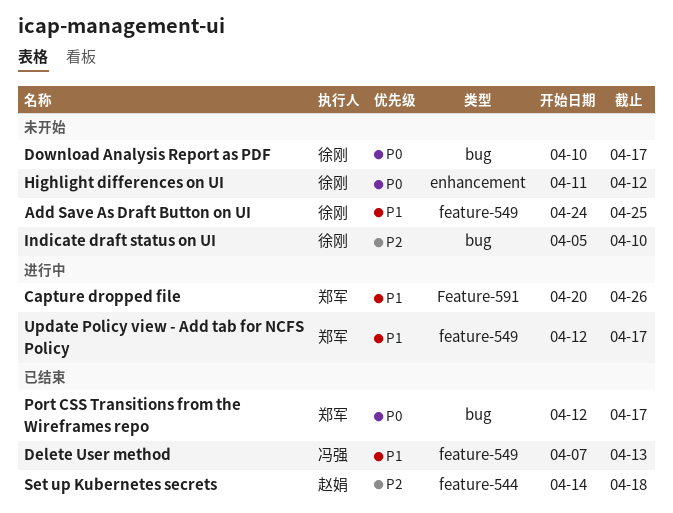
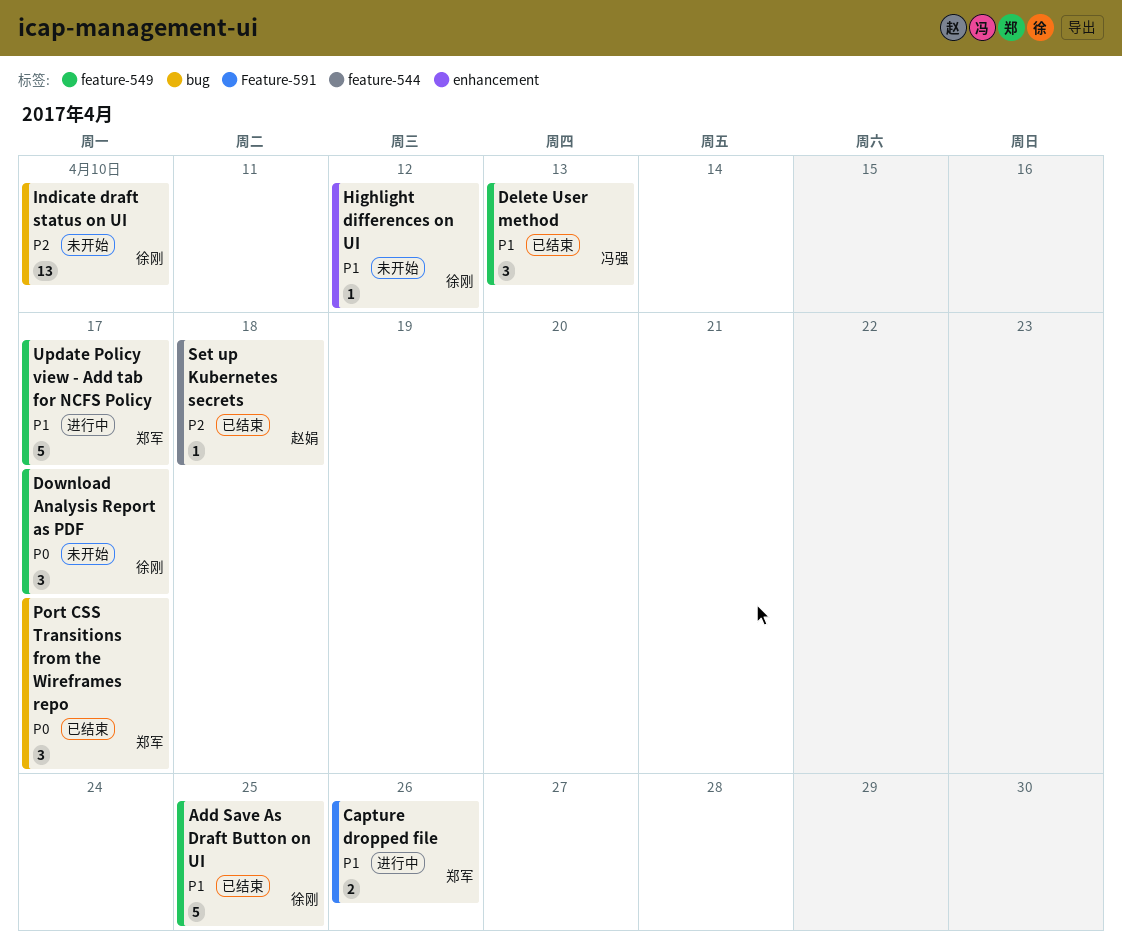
Add Save As Draft Button on UI, status: 未开始 -> 已结束
Download Analysis Report as PDF, label: bug -> feature-549
Highlight differences on UI, priority: P0 -> P1

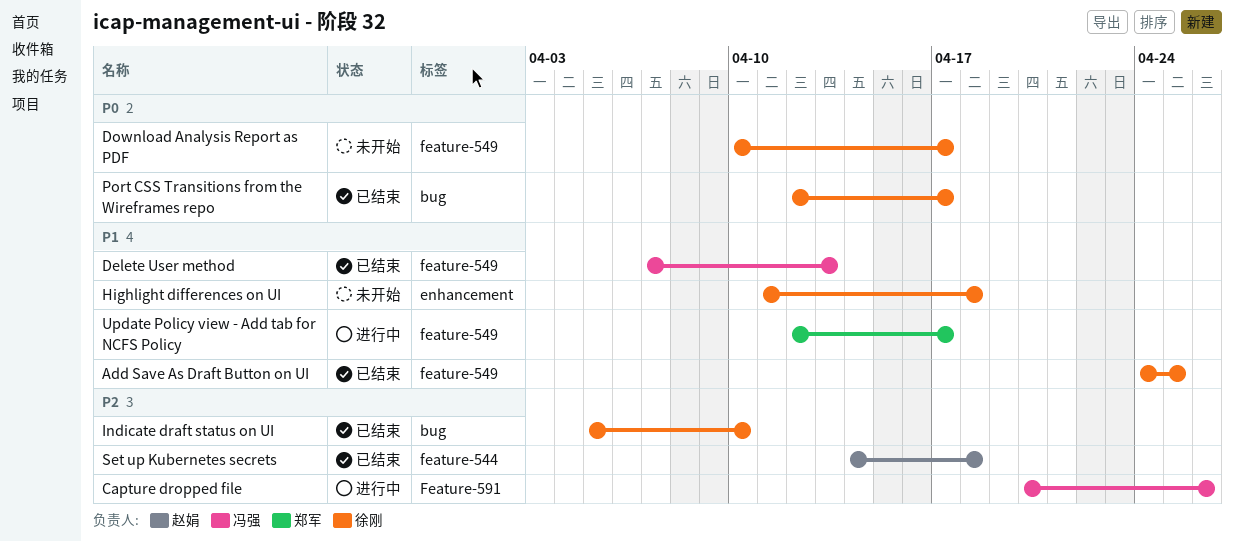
Capture dropped file, owner: 郑军 -> 冯强
Capture dropped file, priority: P1 -> P2
Highlight differences on UI, due: Apr 12 -> Apr 18
Indicate draft status on UI, status: 未开始 -> 已结束
Port CSS Transitions from the Wireframes repo, owner: 郑军 -> 徐刚

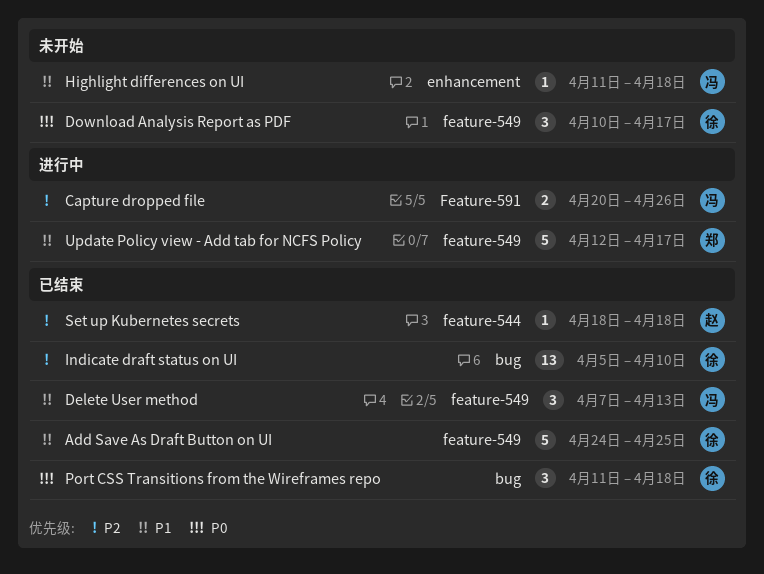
Highlight differences on UI, owner: 徐刚 -> 冯强
Port CSS Transitions from the Wireframes repo, start: Apr 12 -> Apr 11
Port CSS Transitions from the Wireframes repo, due: Apr 17 -> Apr 18
Set up Kubernetes secrets, start: Apr 14 -> Apr 18

